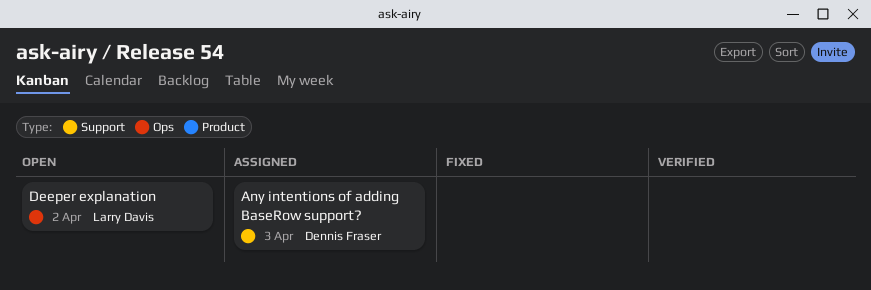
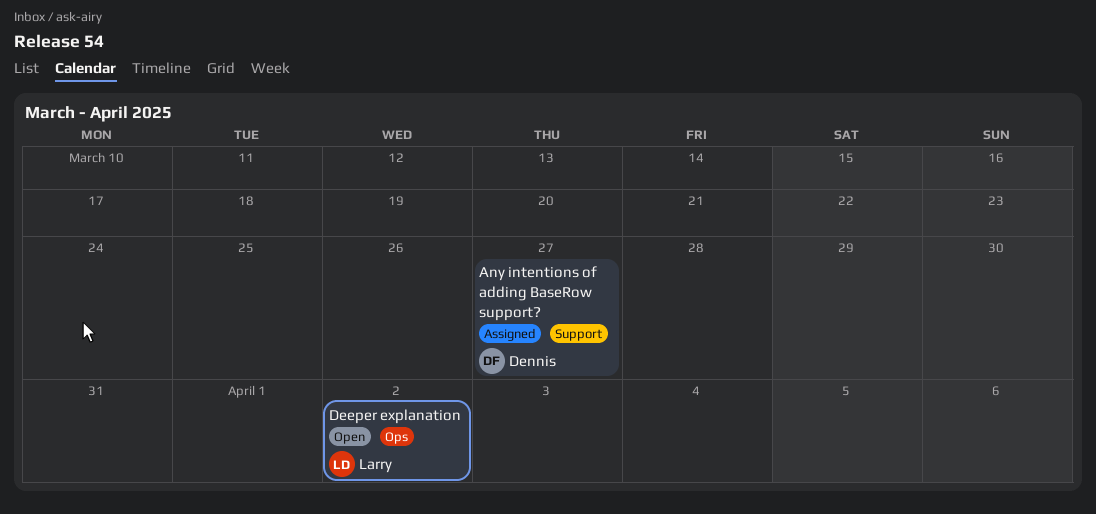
Any intentions of adding BaseRow support?, due: Apr 3 -> Mar 27

